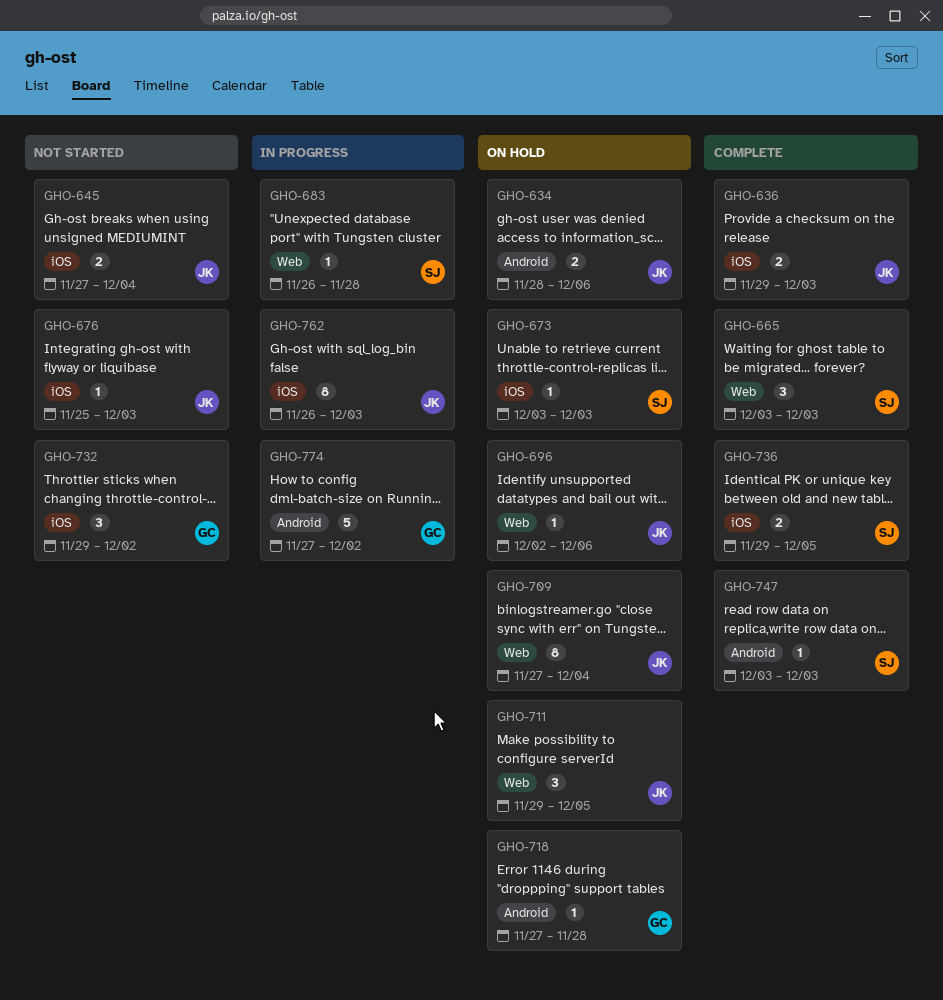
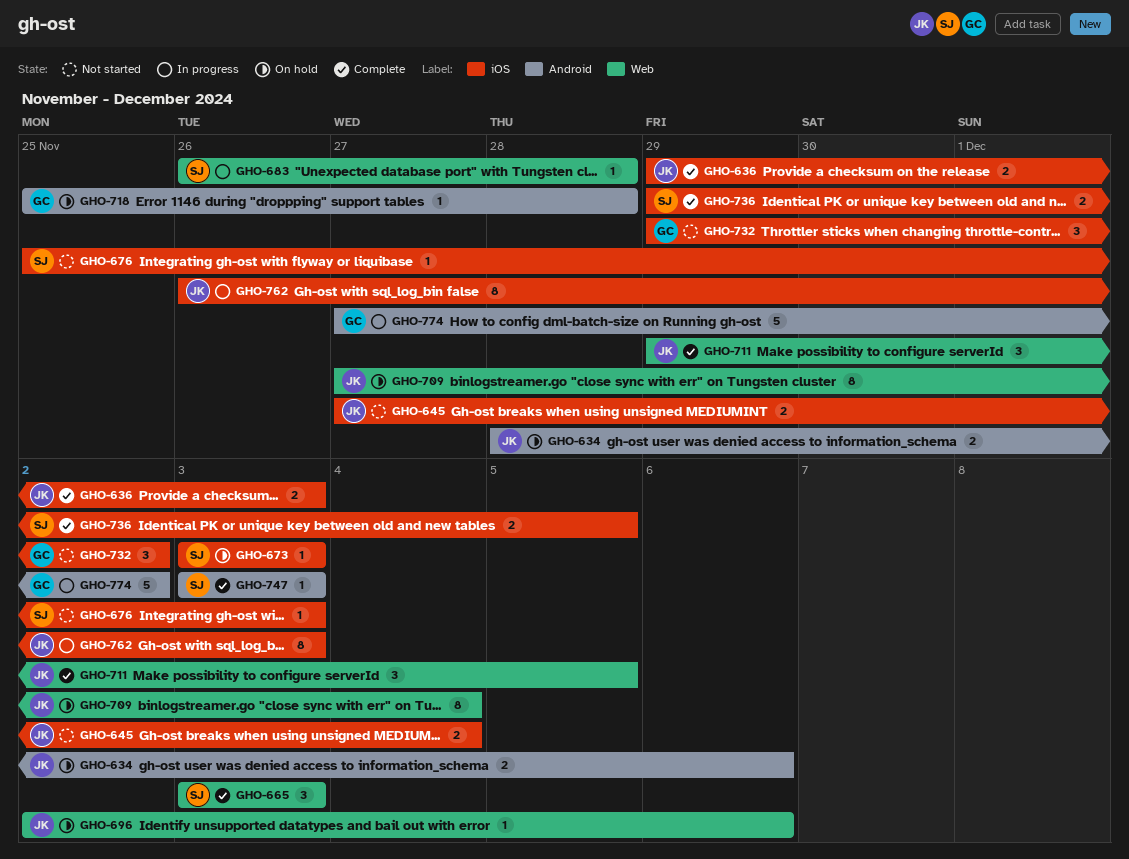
GHO-676, owner: JK -> SJ
GHO-711, status: On hold -> Complete
GHO-718, start: Nov 27 -> Nov 25

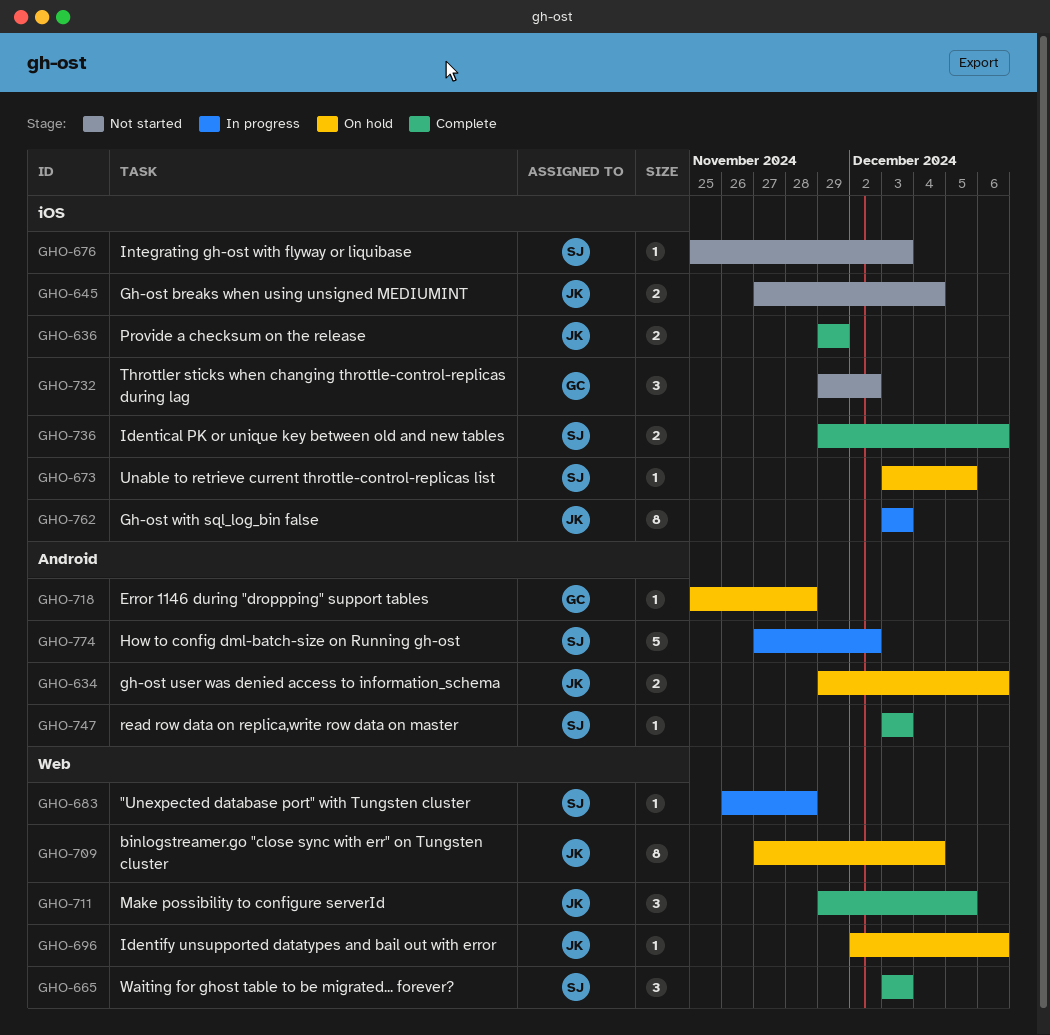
GHO-634, start: Nov 28 -> Nov 29
GHO-636, due: Dec 3 -> Nov 29
GHO-673, due: Dec 3 -> Dec 5
GHO-736, due: Dec 5 -> Dec 6
GHO-762, start: Nov 26 -> Dec 3
GHO-774, owner: GC -> SJ

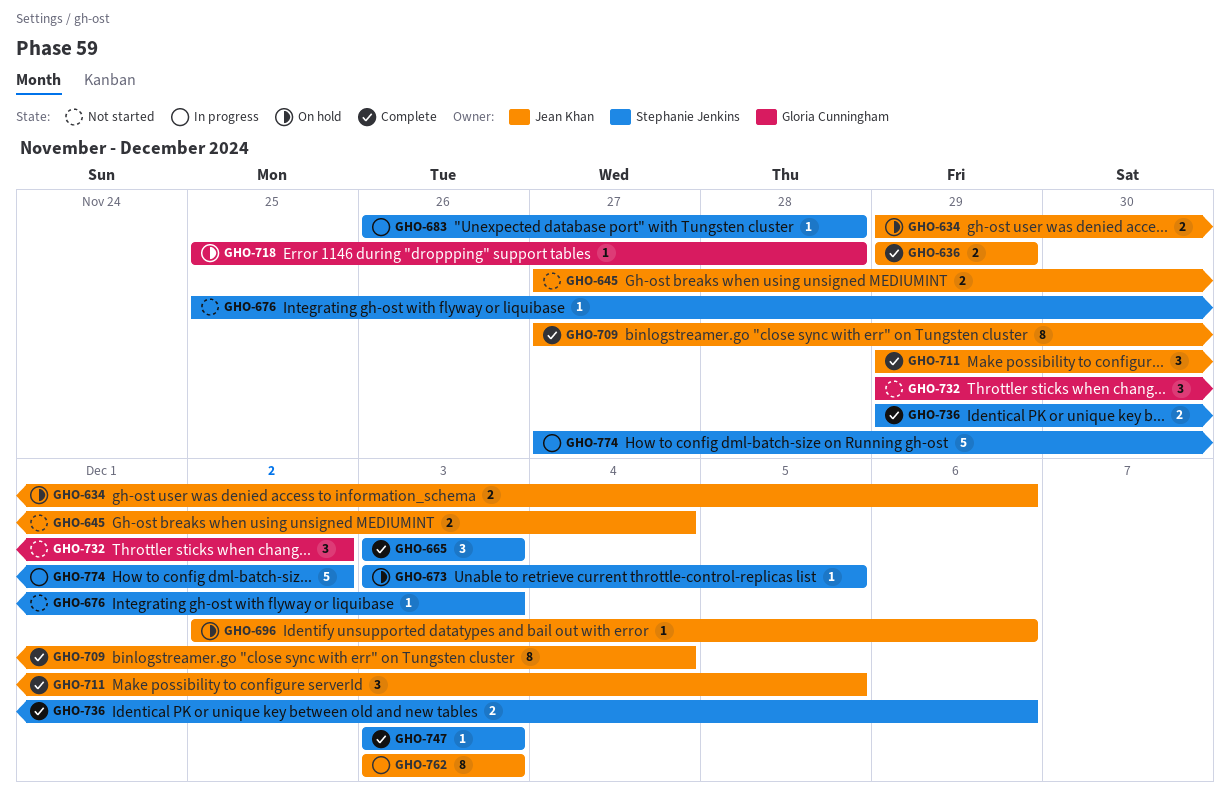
GHO-709, status: On hold -> Complete

